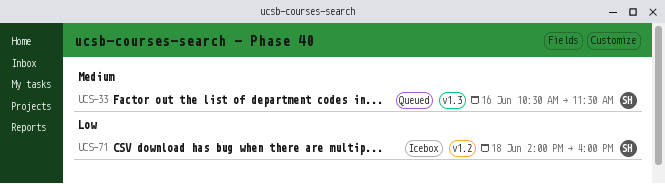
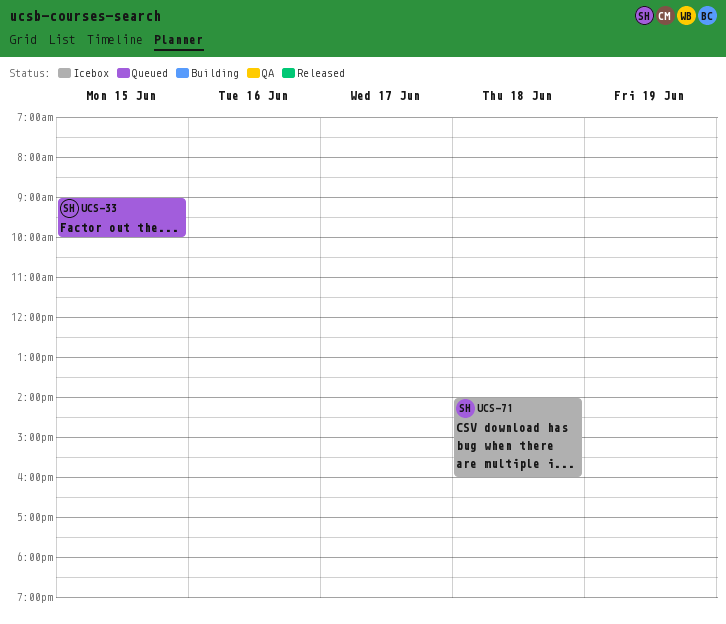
UCS-33, day: Jun 16 -> Jun 15
UCS-33, begins: 10:30 -> 09:00
UCS-33, ends: 11:30 -> 10:00

